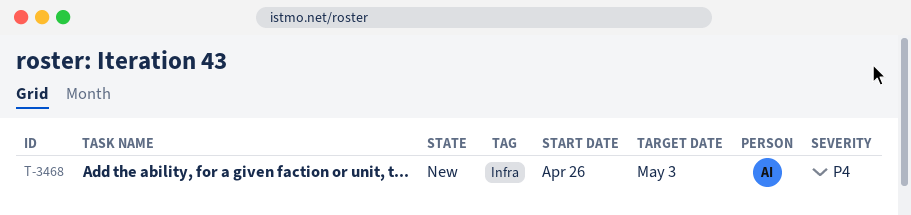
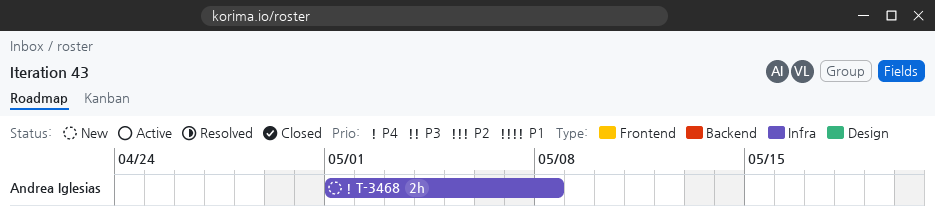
T-3468, start: Apr 26 -> May 1
T-3468, due: May 3 -> May 8

